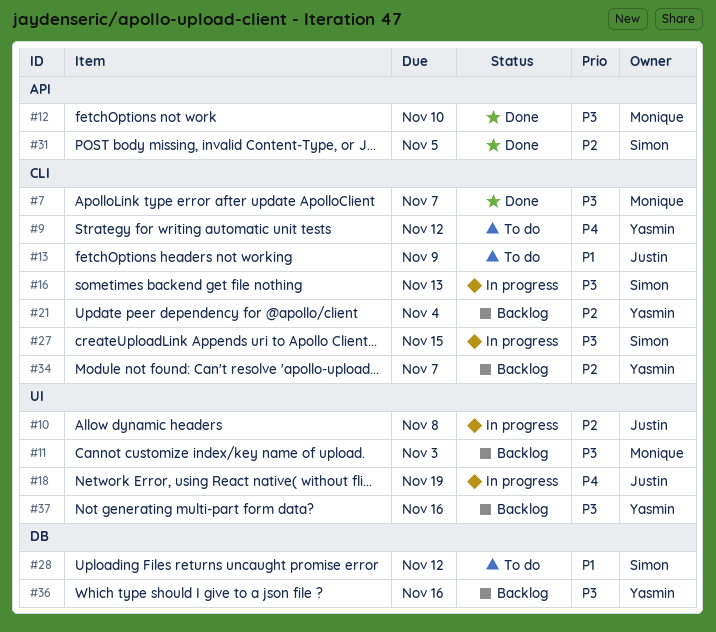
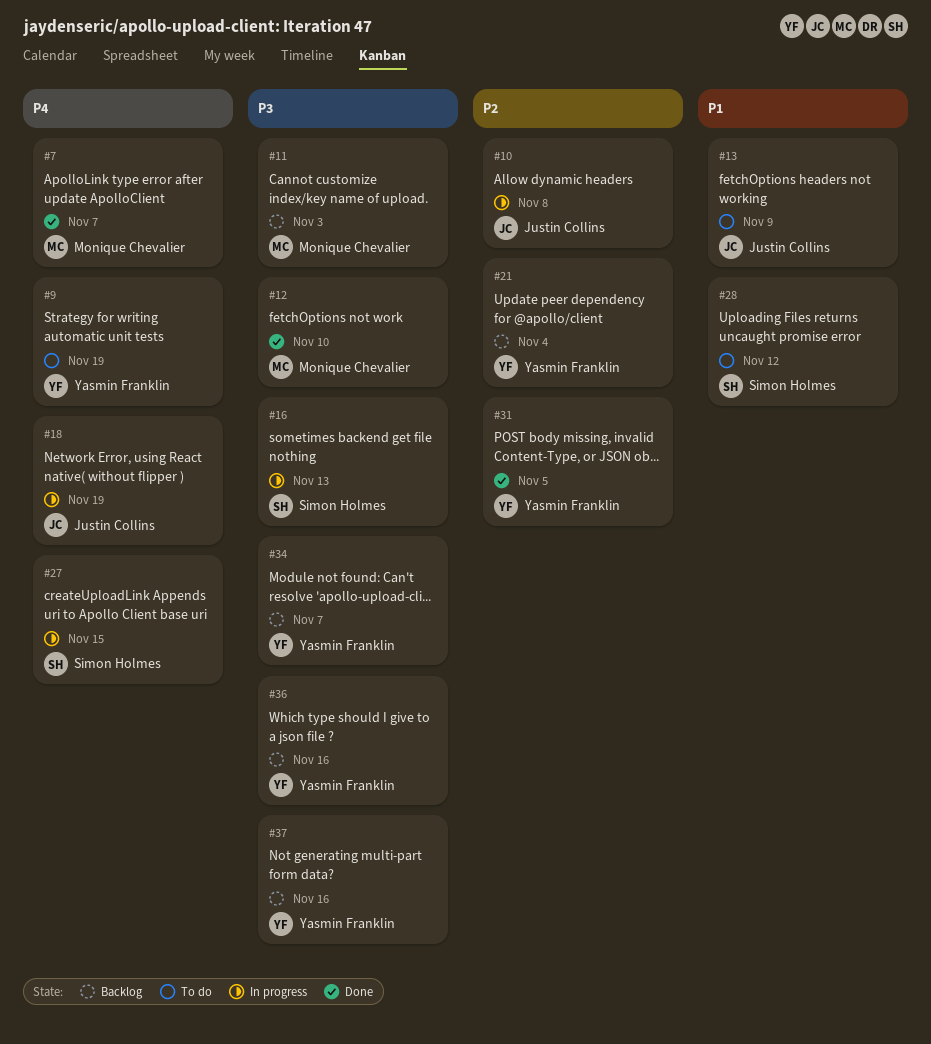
#7, priority: P3 -> P4
#9, due: Nov 12 -> Nov 19
#27, priority: P3 -> P4
#31, owner: Simon Holmes -> Yasmin Franklin
#34, priority: P2 -> P3

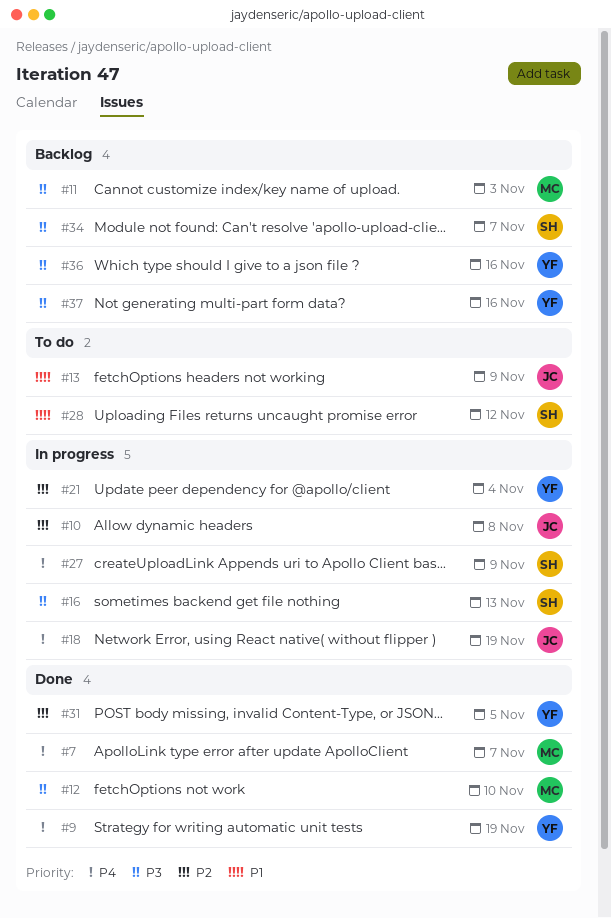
#9, status: To do -> Done
#21, status: Backlog -> In progress
#27, due: Nov 15 -> Nov 9
#34, owner: Yasmin Franklin -> Simon Holmes

